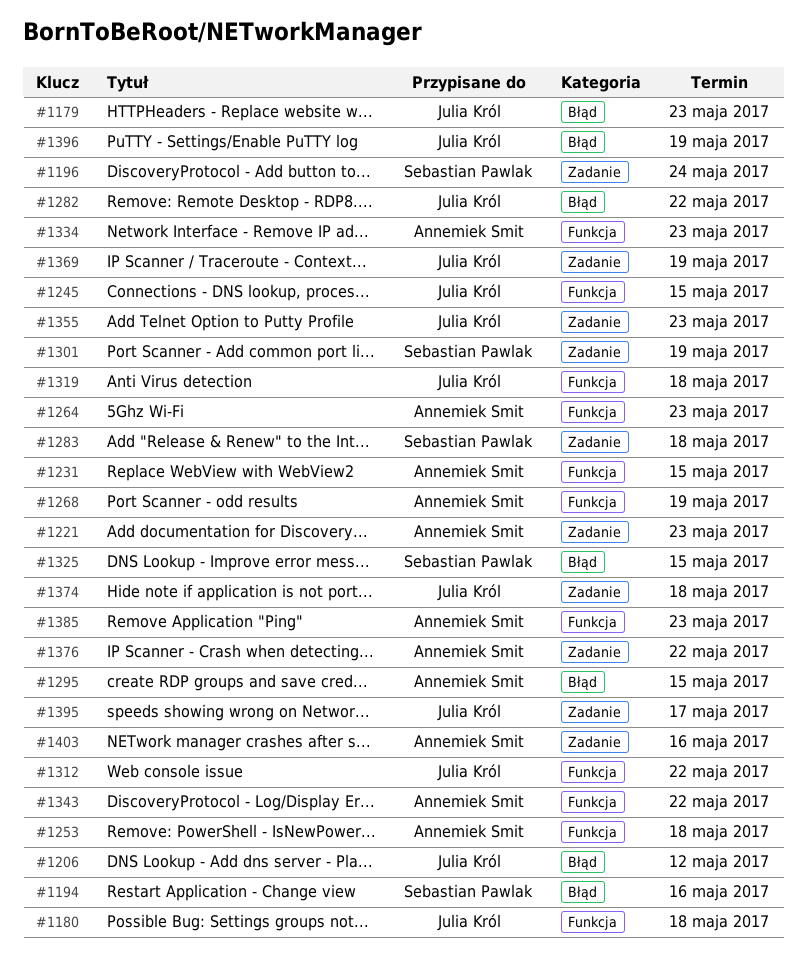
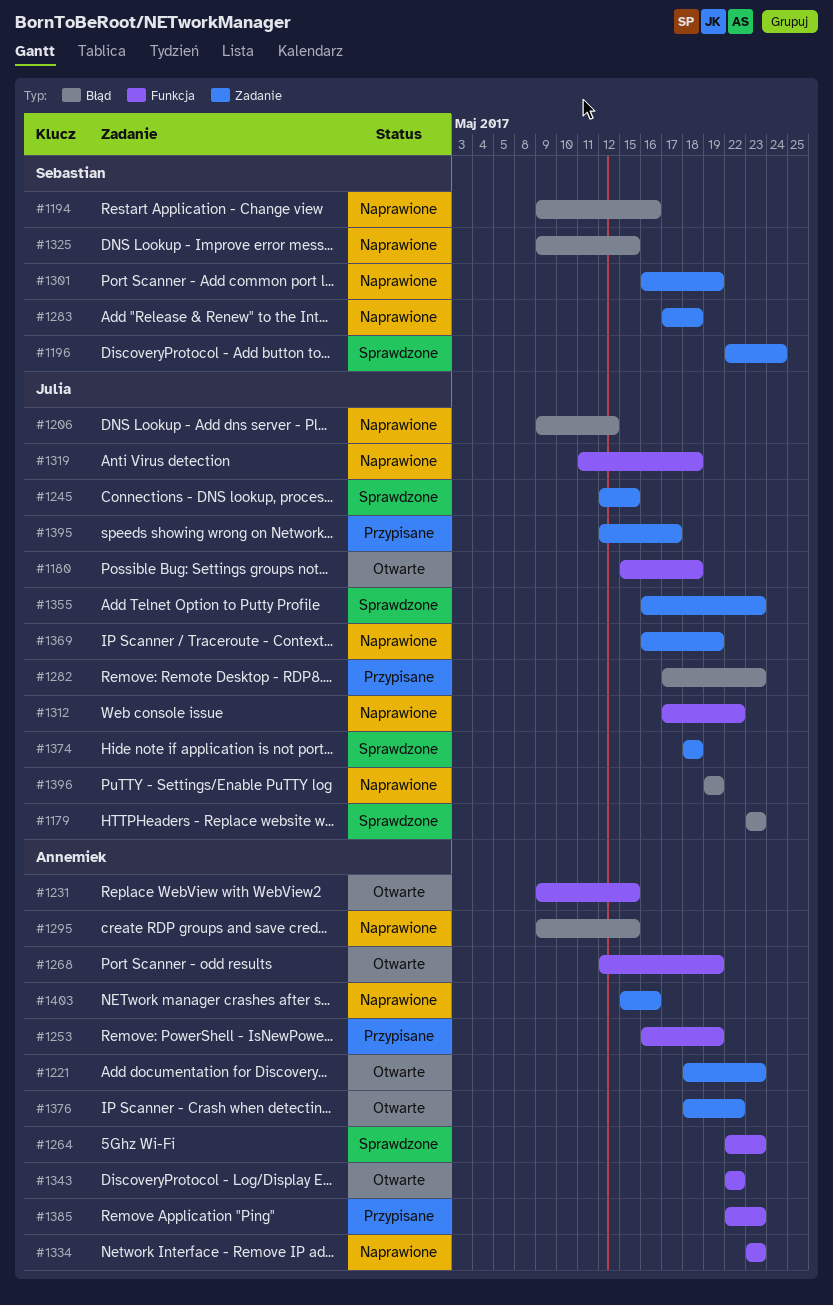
#1245, label: Funkcja -> Zadanie
#1253, due: May 18 -> May 19
#1282, due: May 22 -> May 23

